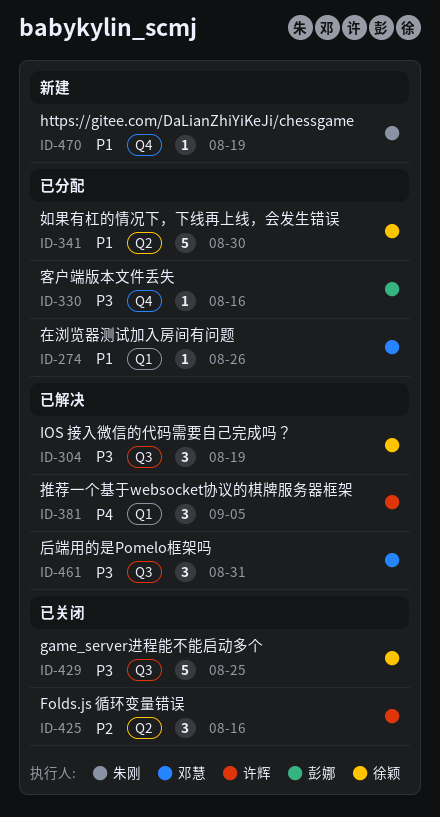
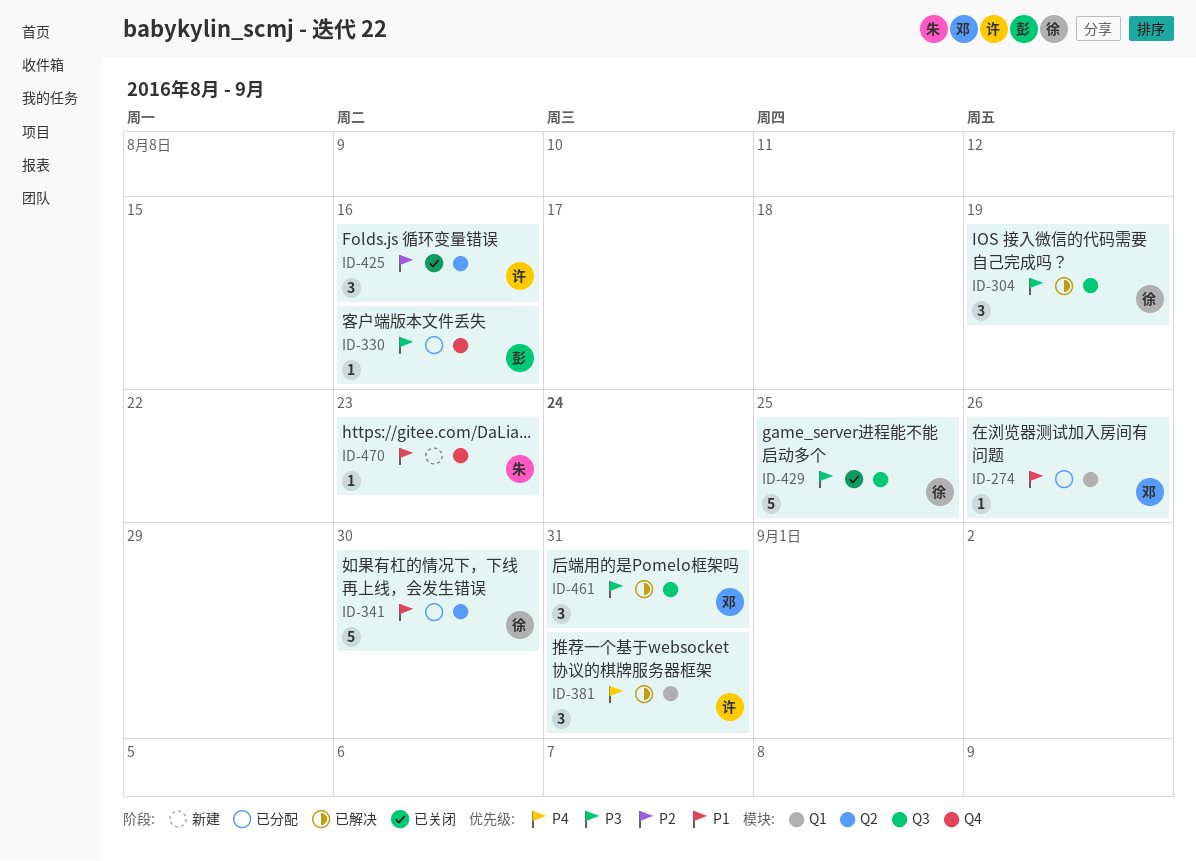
ID-381, due: Sep 5 -> Aug 31
ID-470, due: Aug 19 -> Aug 23

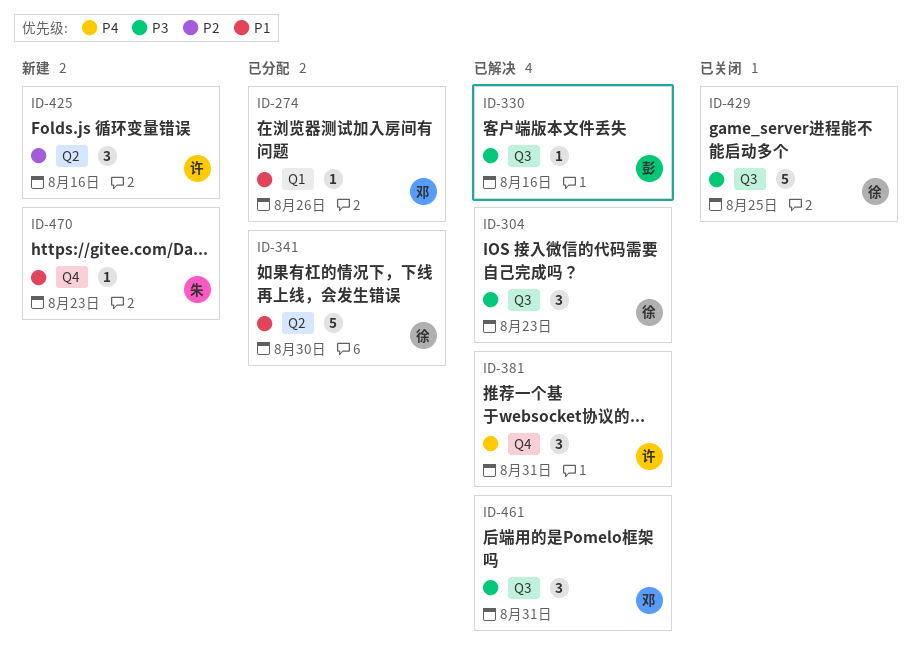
ID-304, due: Aug 19 -> Aug 23
ID-330, status: 已分配 -> 已解决
ID-330, label: Q4 -> Q3
ID-381, label: Q1 -> Q4
ID-425, status: 已关闭 -> 新建

